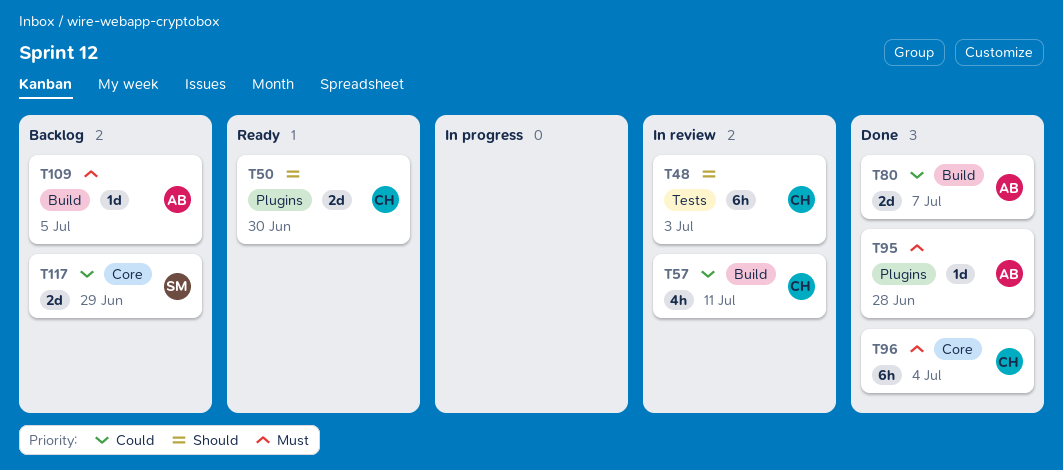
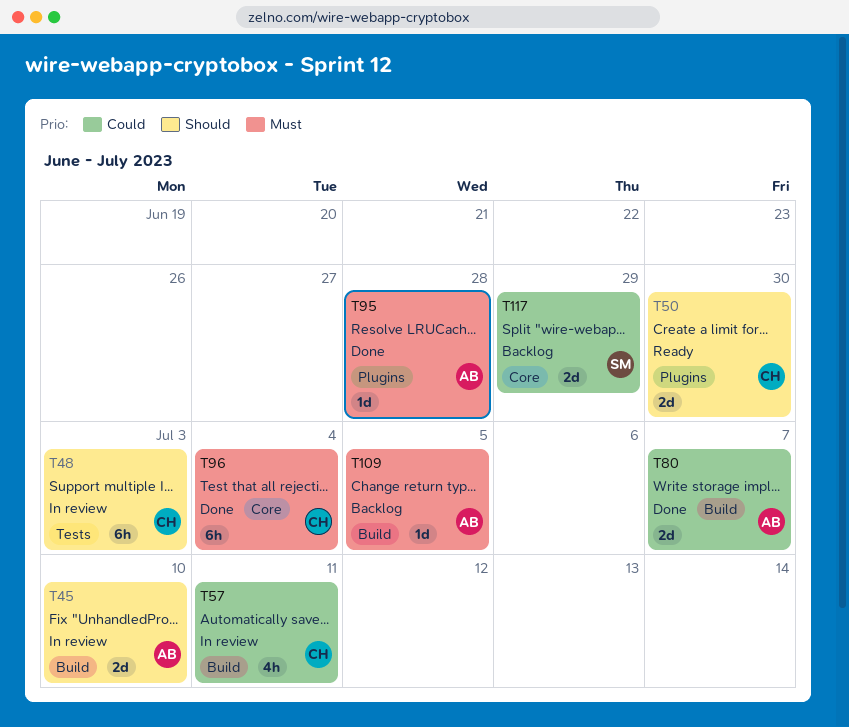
T45: none -> present

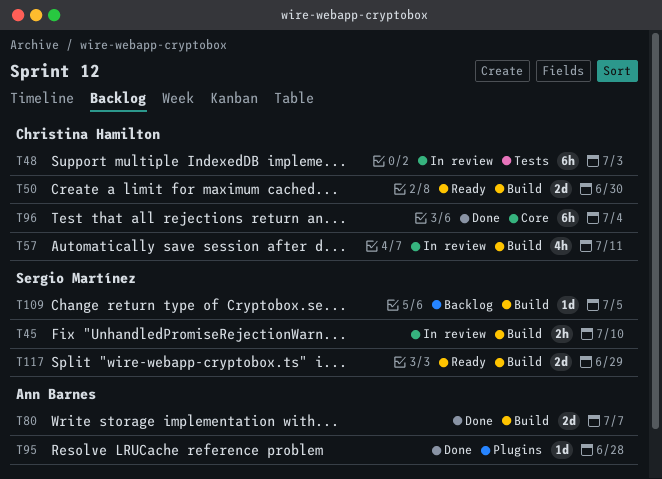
T45, owner: Ann Barnes -> Sergio Martínez
T45, estimate: 2d -> 2h
T50, label: Plugins -> Build
T109, owner: Ann Barnes -> Sergio Martínez
T117, status: Backlog -> Ready
T117, label: Core -> Build

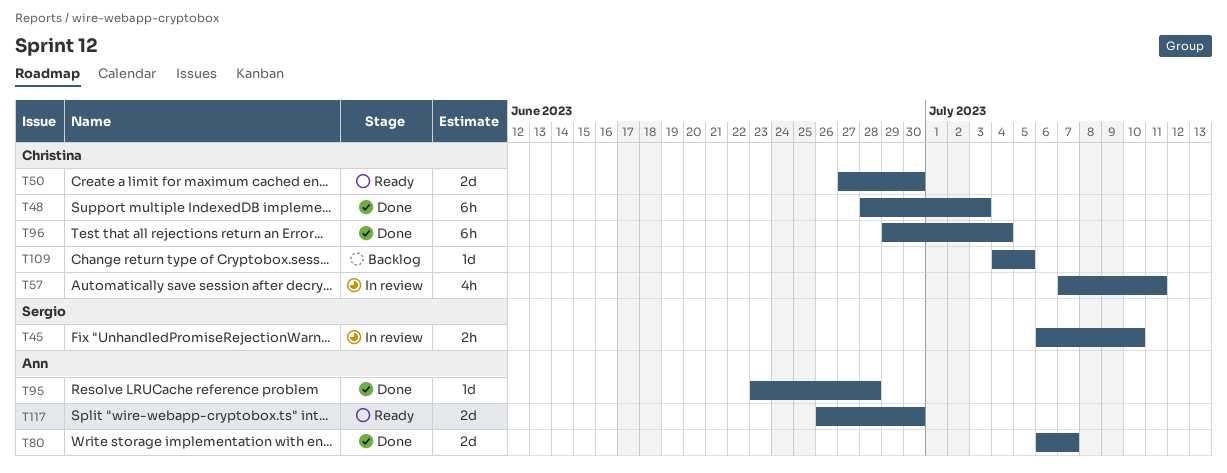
T48, status: In review -> Done
T109, owner: Sergio Martínez -> Christina Hamilton
T117, owner: Sergio Martínez -> Ann Barnes
T117, due: Jun 29 -> Jun 30

